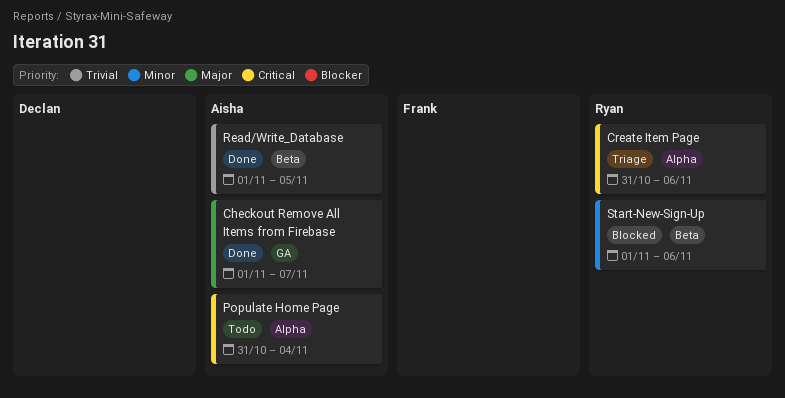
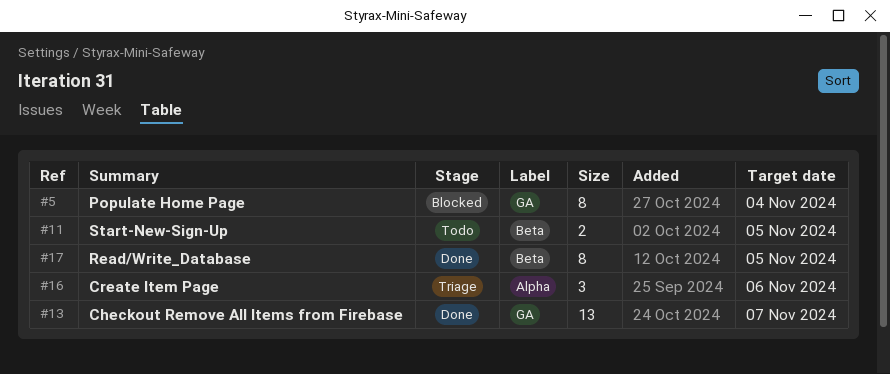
Populate Home Page, status: Todo -> Blocked
Populate Home Page, label: Alpha -> GA
Start-New-Sign-Up, status: Blocked -> Todo
Start-New-Sign-Up, due: Nov 6 -> Nov 5

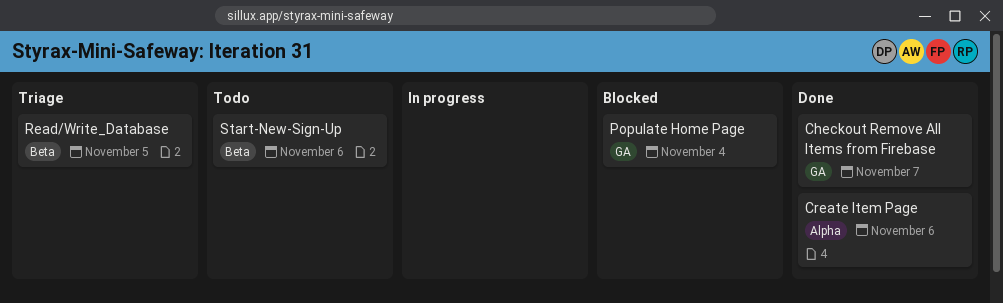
Create Item Page, status: Triage -> Done
Read/Write_Database, status: Done -> Triage
Start-New-Sign-Up, due: Nov 5 -> Nov 6

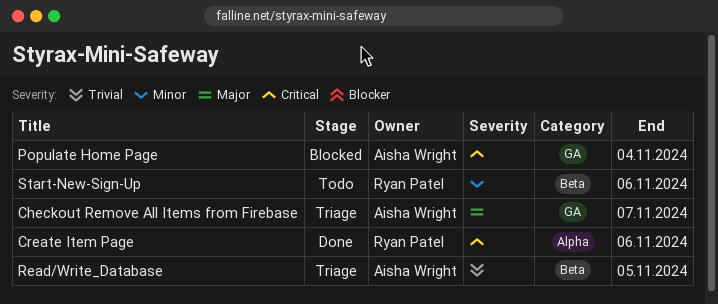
Checkout Remove All Items from Firebase, status: Done -> Triage

